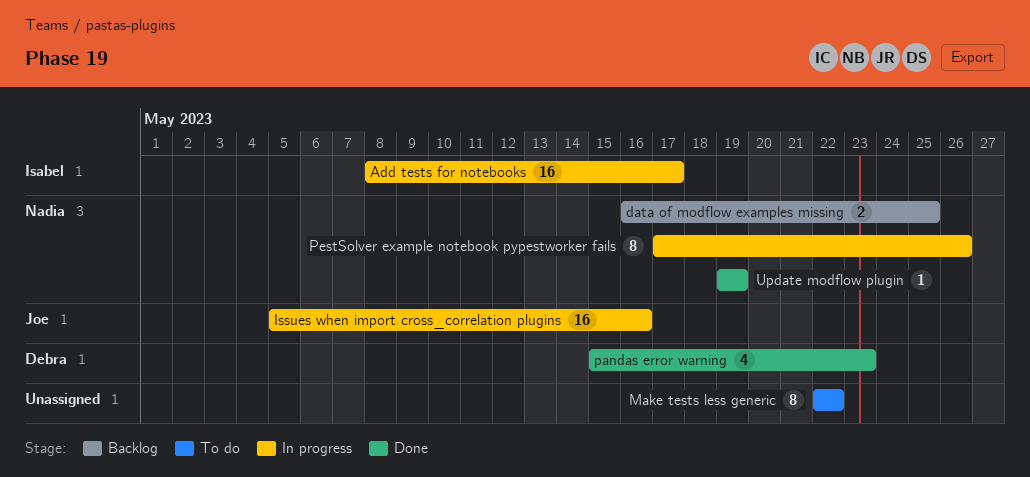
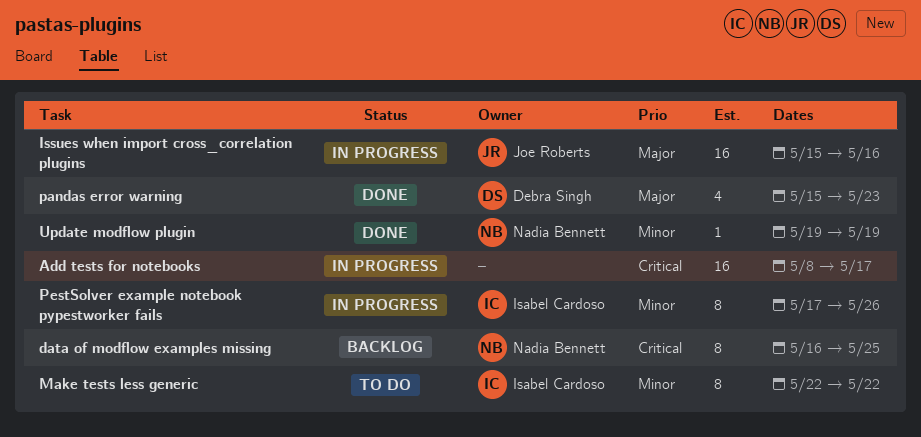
Add tests for notebooks, owner: Isabel Cardoso -> none
data of modflow examples missing, estimate: 2 -> 8
Issues when import cross_correlation plugins, start: May 5 -> May 15
Make tests less generic, owner: none -> Isabel Cardoso
PestSolver example notebook pypestworker fails, owner: Nadia Bennett -> Isabel Cardoso

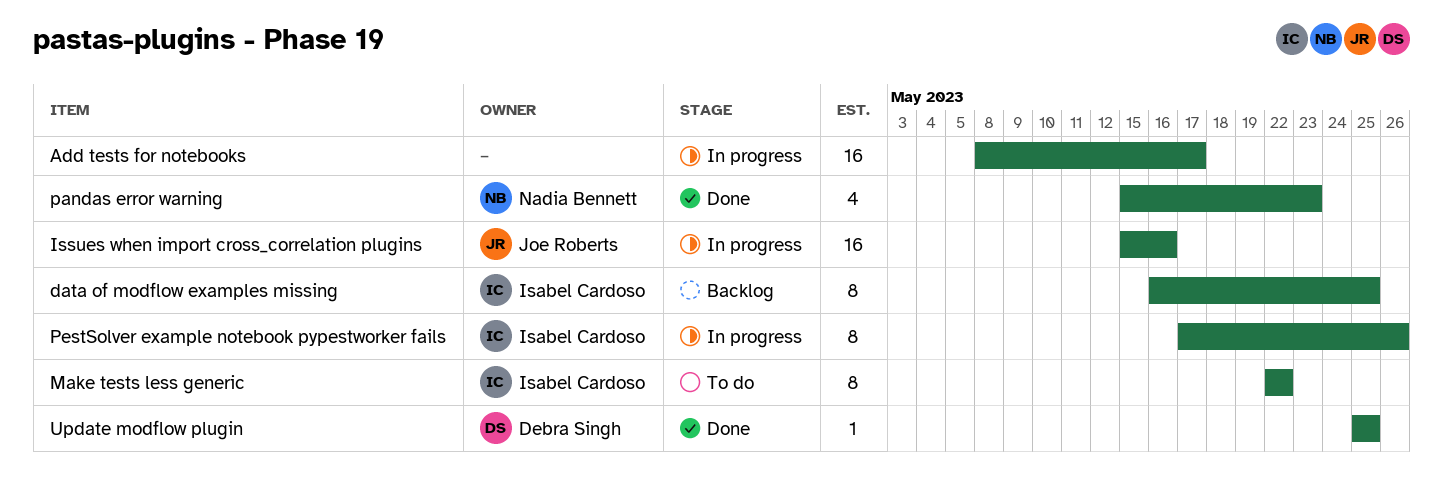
data of modflow examples missing, owner: Nadia Bennett -> Isabel Cardoso
pandas error warning, owner: Debra Singh -> Nadia Bennett
Update modflow plugin, owner: Nadia Bennett -> Debra Singh
Update modflow plugin, start: May 19 -> May 25
Update modflow plugin, due: May 19 -> May 25

